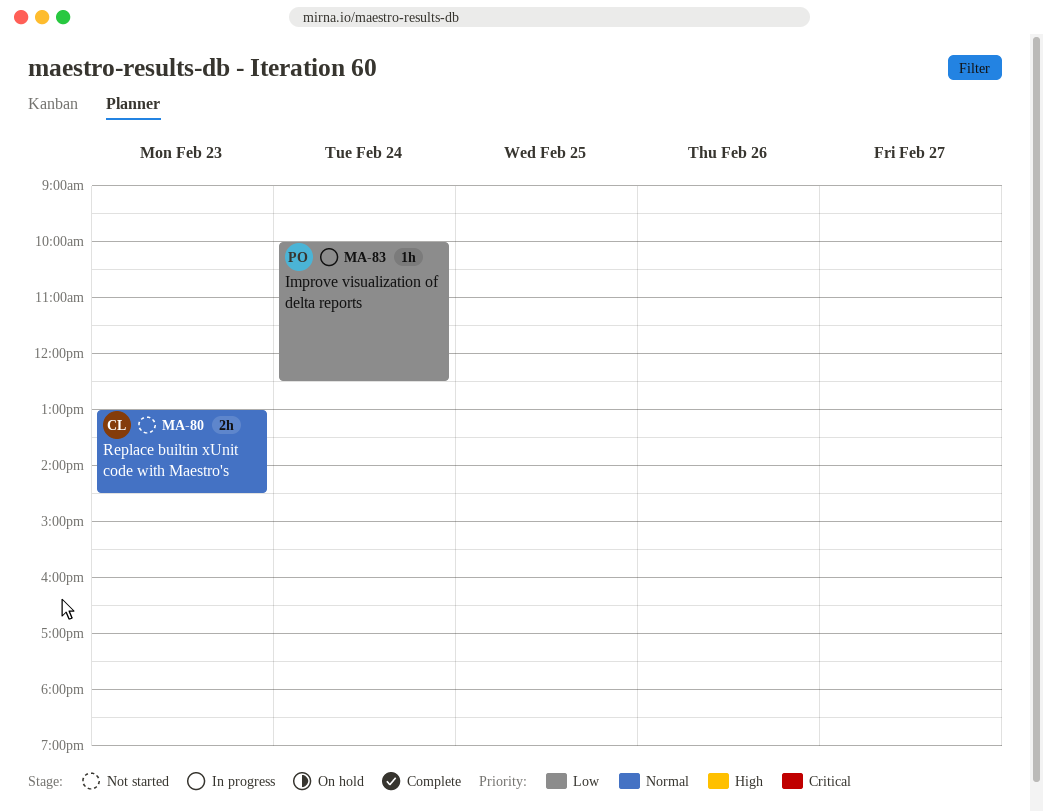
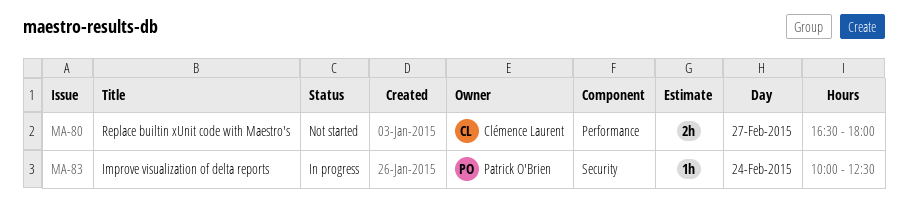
MA-80, day: Feb 23 -> Feb 27
MA-80, begins: 13:00 -> 16:30
MA-80, ends: 14:30 -> 18:00

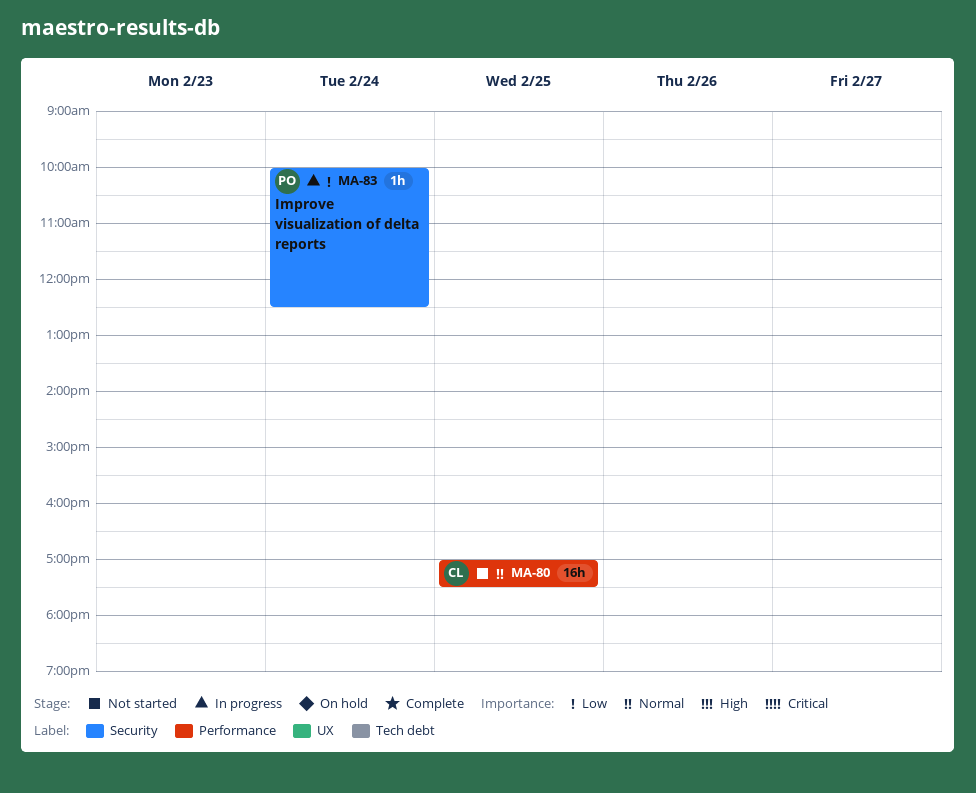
MA-80, estimate: 2h -> 16h
MA-80, day: Feb 27 -> Feb 25
MA-80, begins: 16:30 -> 17:00
MA-80, ends: 18:00 -> 17:30

